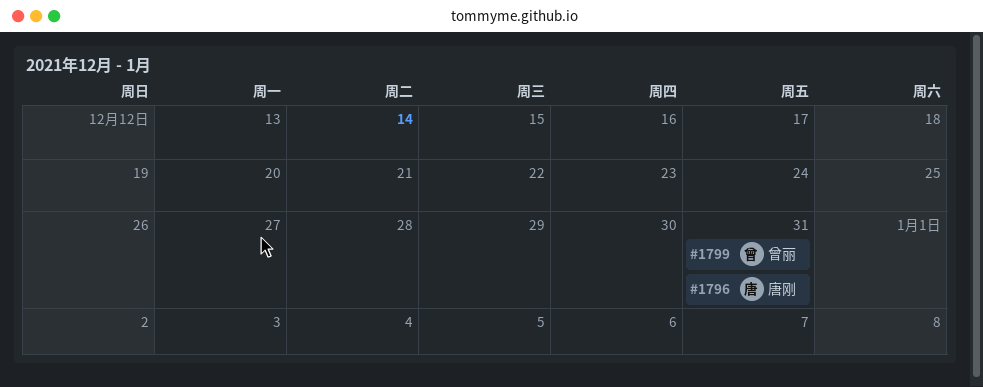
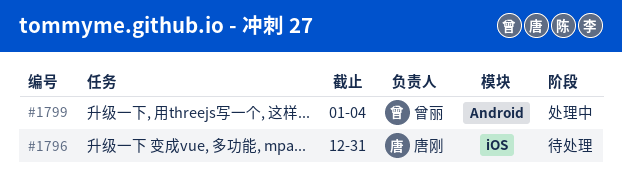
#1799, due: Dec 31 -> Jan 4

